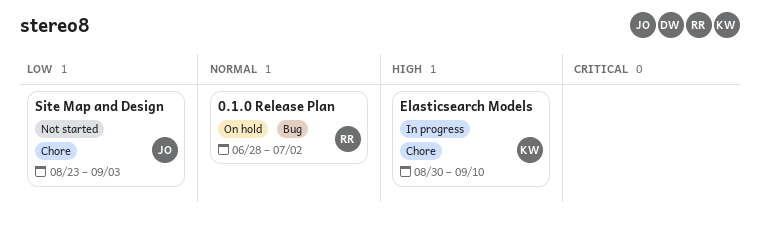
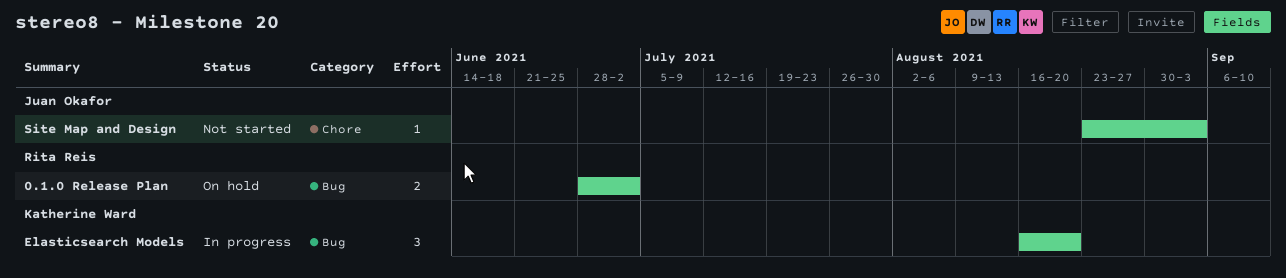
Elasticsearch Models, label: Chore -> Bug
Elasticsearch Models, start: Aug 30 -> Aug 16
Elasticsearch Models, due: Sep 10 -> Aug 20

